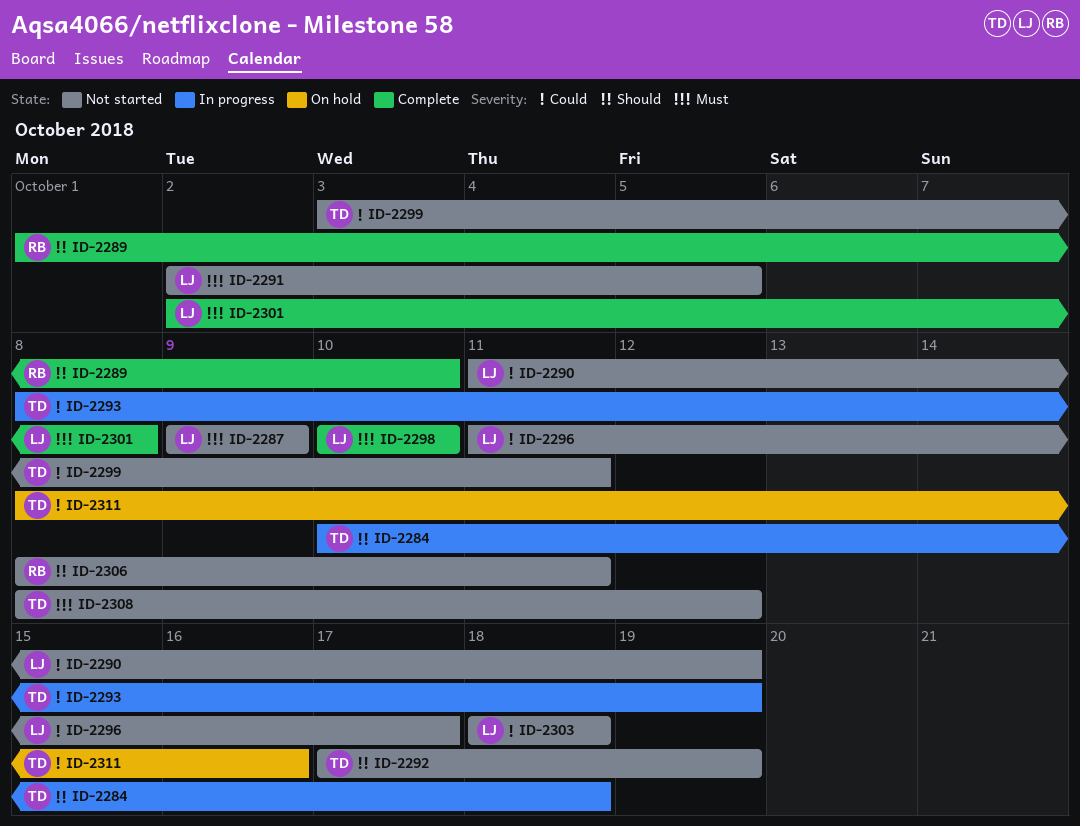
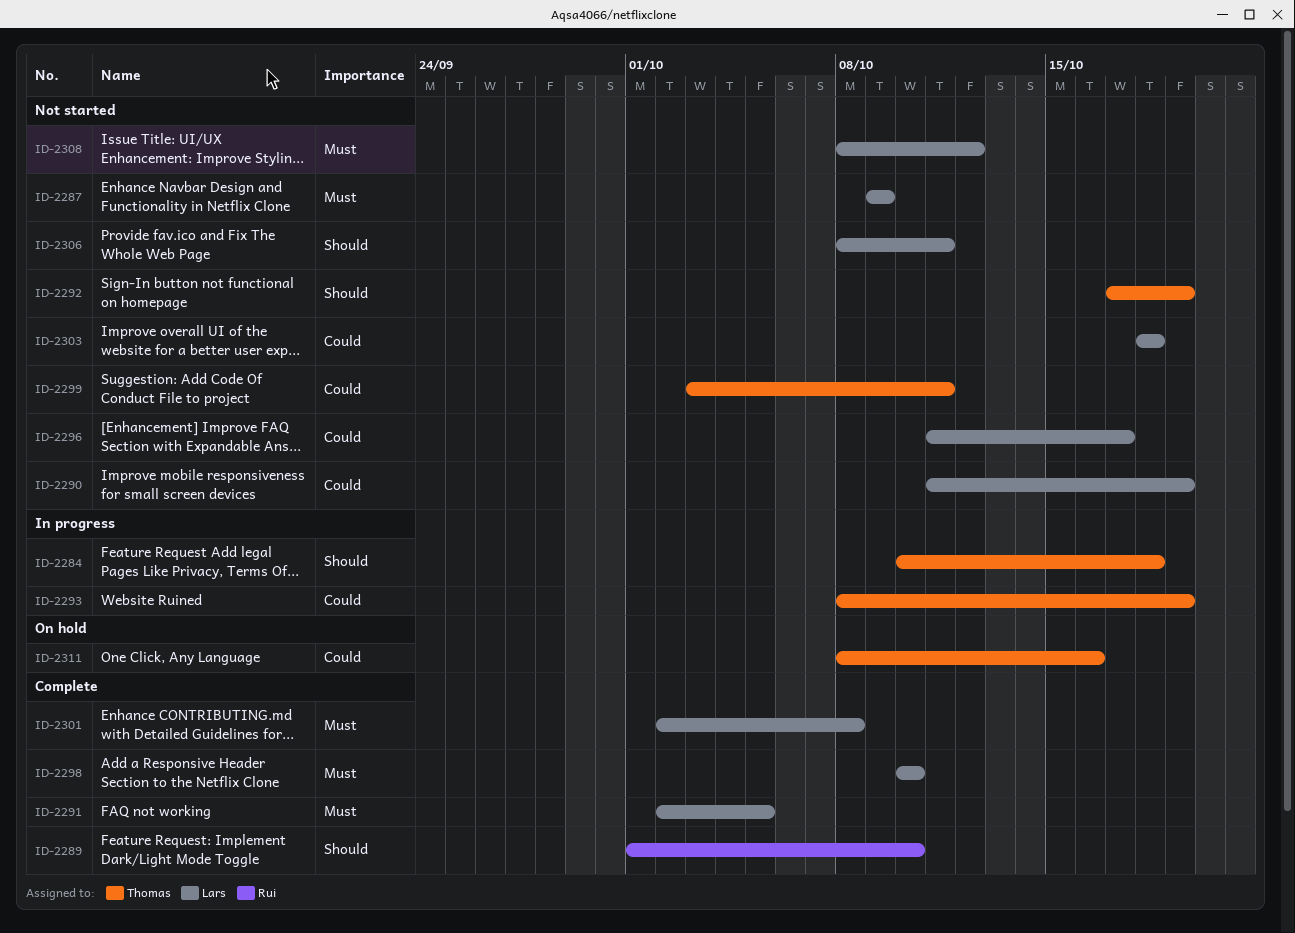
ID-2291, status: Not started -> Complete
ID-2306, owner: Rui -> Lars
ID-2308, owner: Thomas -> Lars

